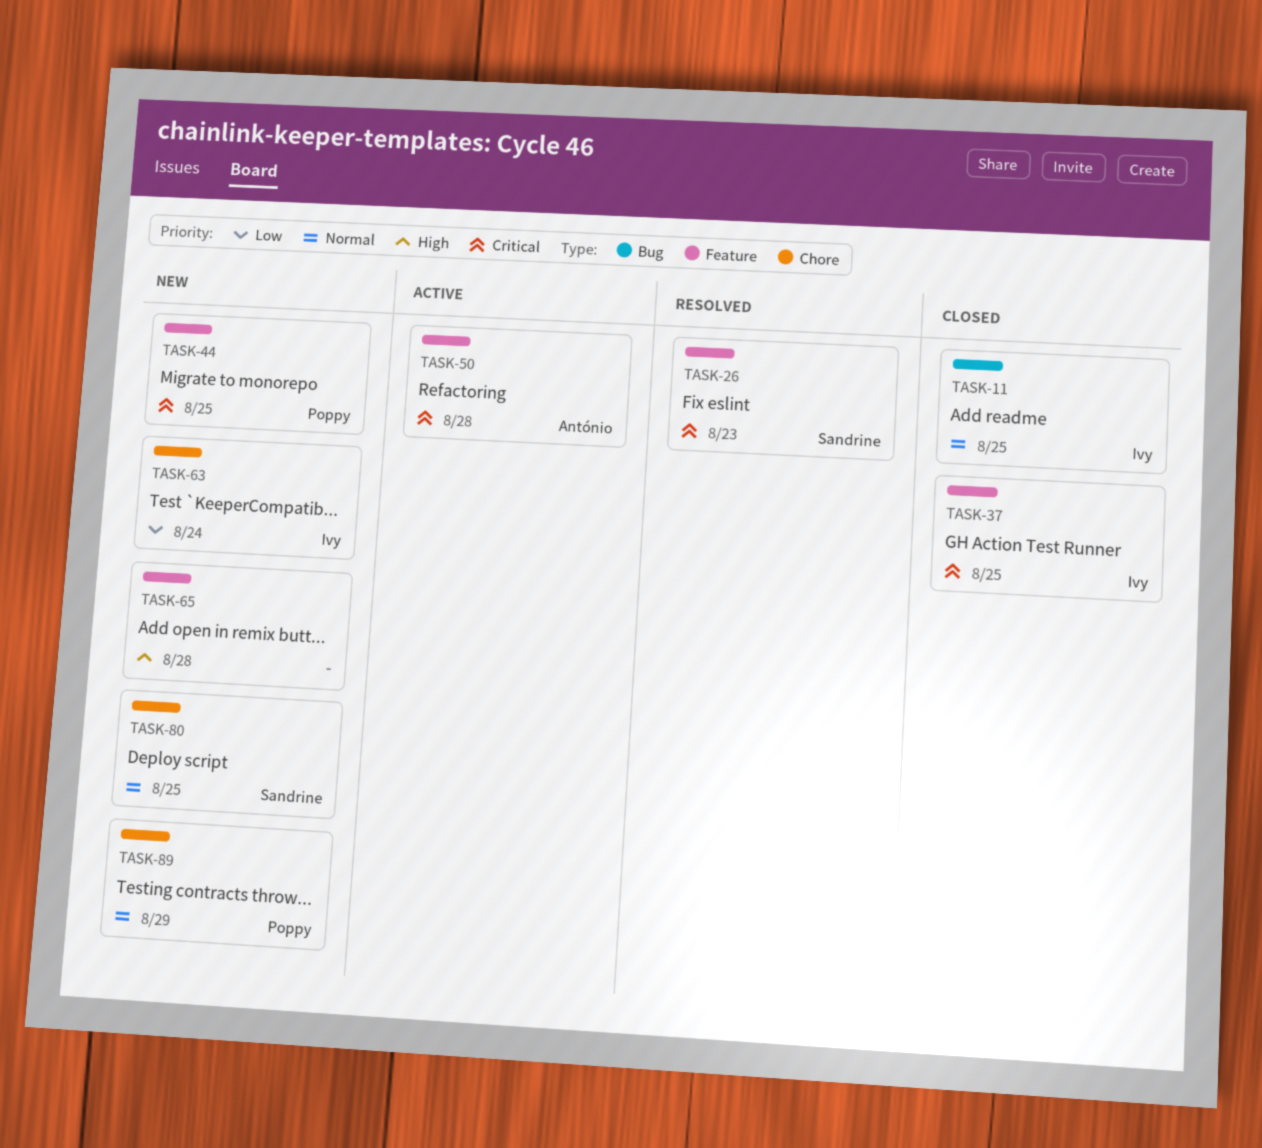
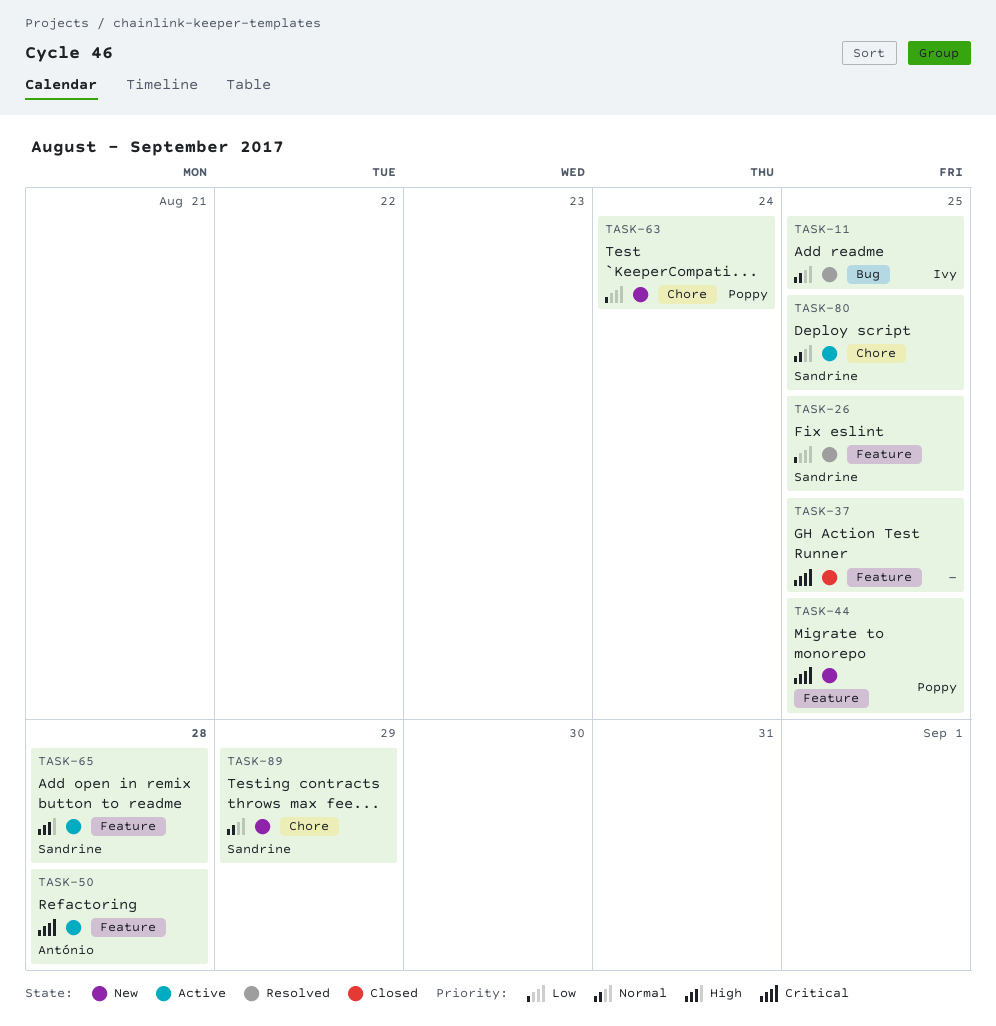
TASK-11, status: Closed -> Resolved
TASK-26, priority: Critical -> Low
TASK-26, due: Aug 23 -> Aug 25
TASK-37, owner: Ivy -> none
TASK-63, owner: Ivy -> Poppy
TASK-65, status: New -> Active
TASK-65, owner: none -> Sandrine
TASK-80, status: New -> Active
TASK-89, owner: Poppy -> Sandrine

